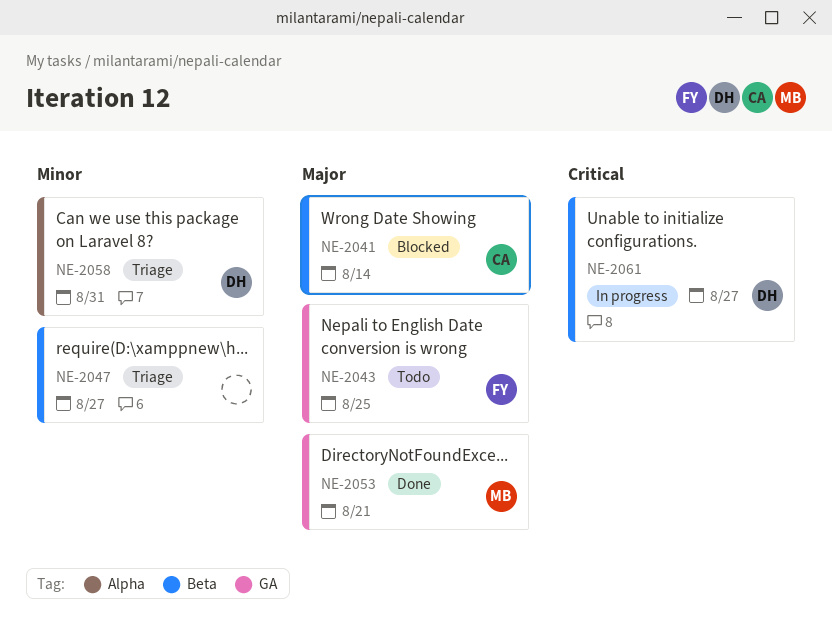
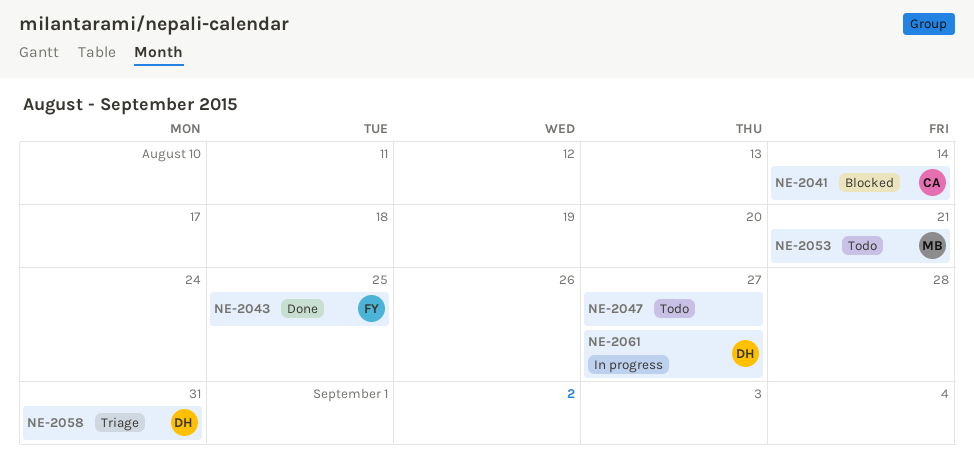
NE-2043, status: Todo -> Done
NE-2047, status: Triage -> Todo
NE-2053, status: Done -> Todo

